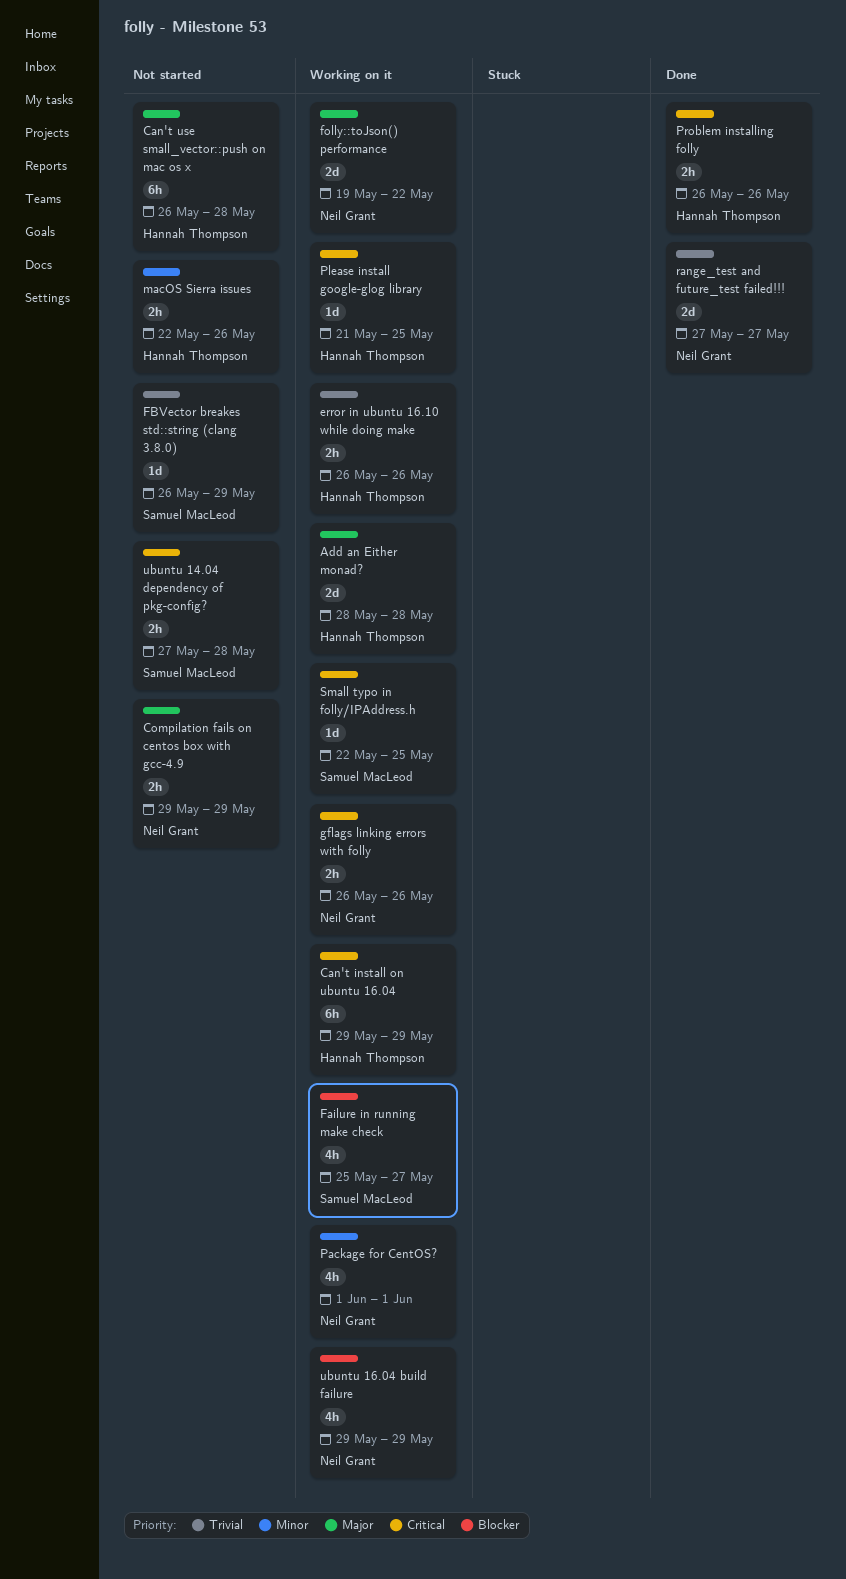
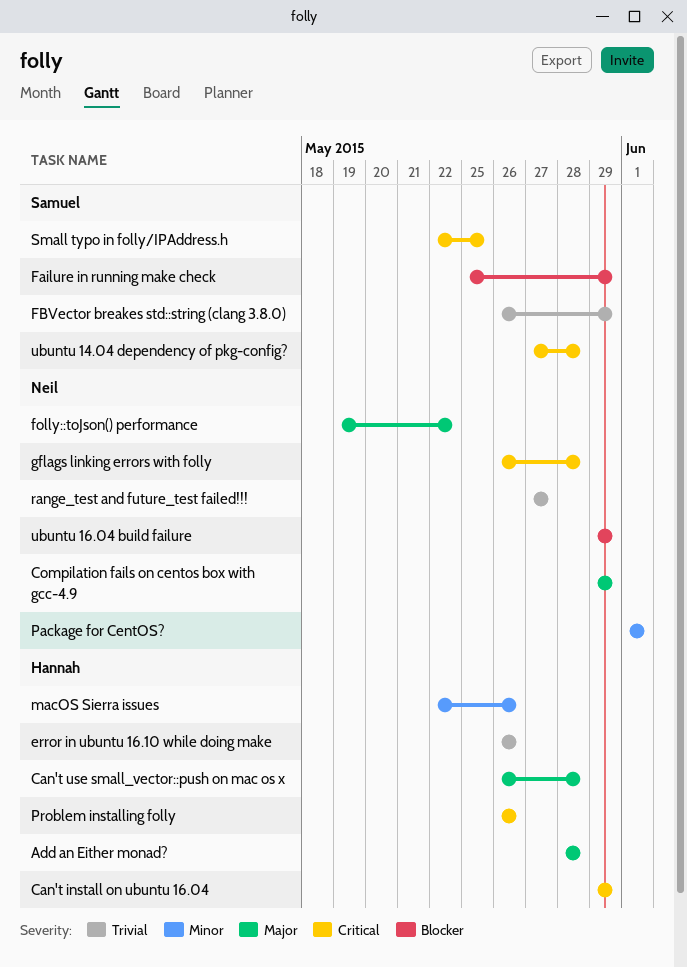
Failure in running make check, due: May 27 -> May 29
gflags linking errors with folly, due: May 26 -> May 28
Please install google-glog library: present -> none

